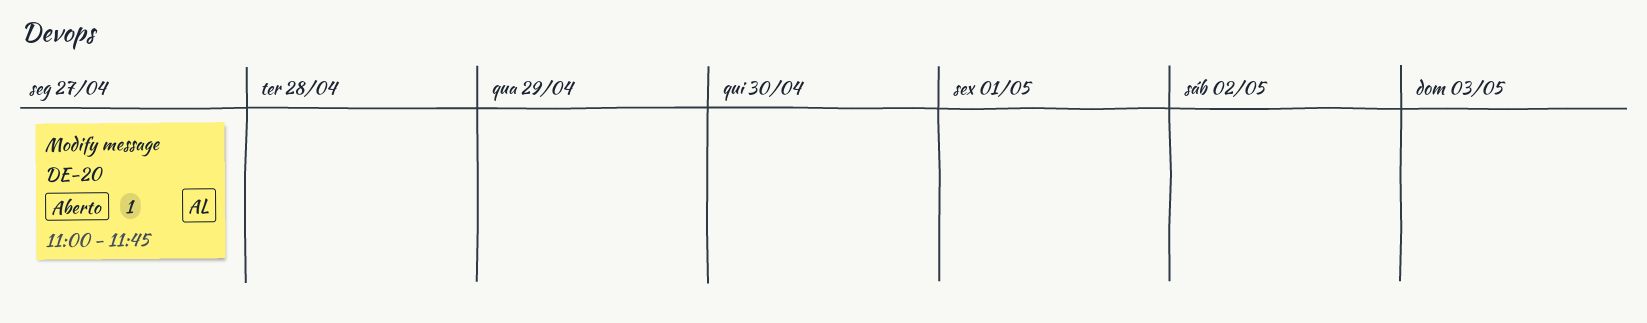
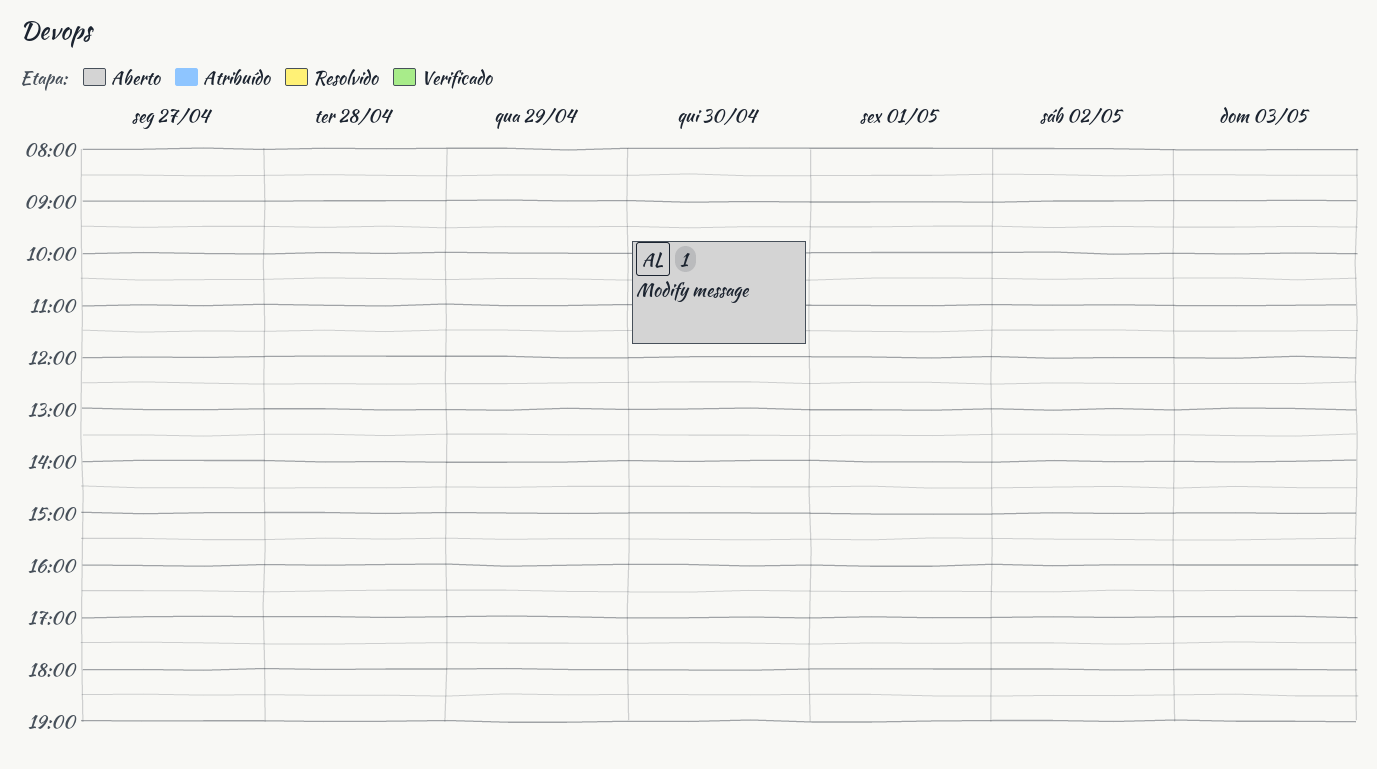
Modify message, day: Apr 27 -> Apr 30
Modify message, begins: 11:00 -> 09:45

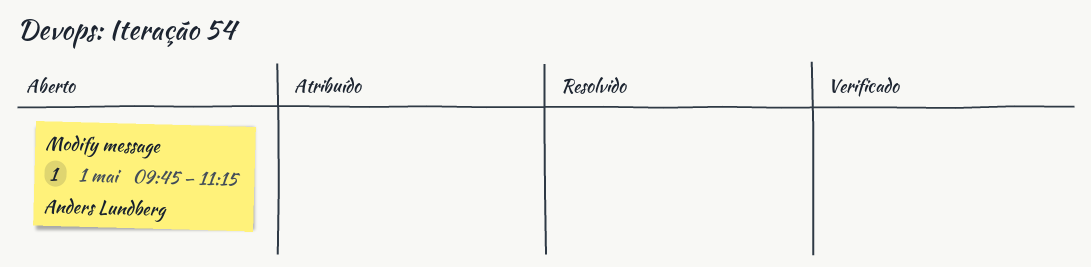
Modify message, day: Apr 30 -> May 1
Modify message, ends: 11:45 -> 11:15

